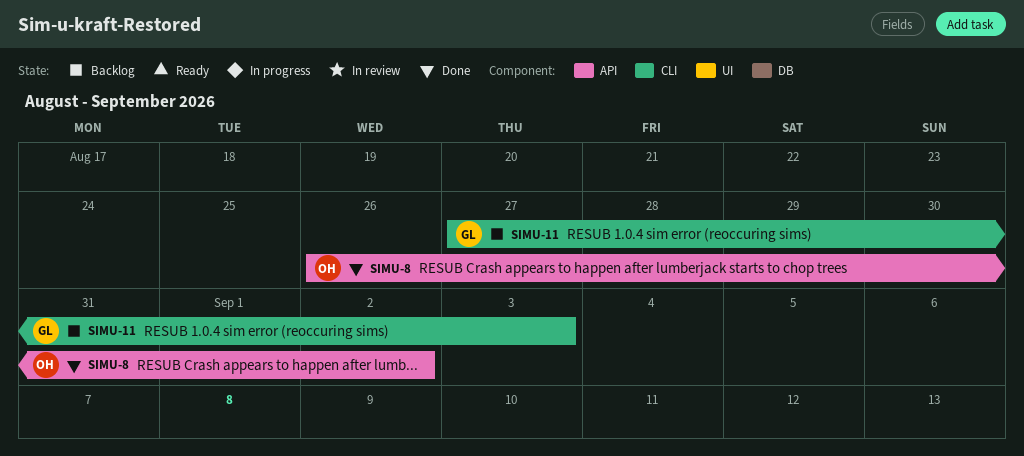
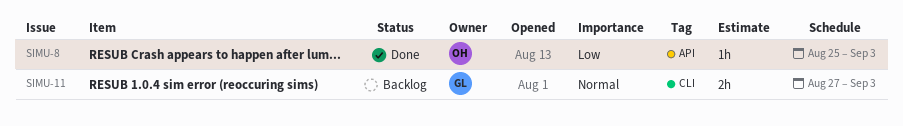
SIMU-8, start: Aug 26 -> Aug 25
SIMU-8, due: Sep 2 -> Sep 3

